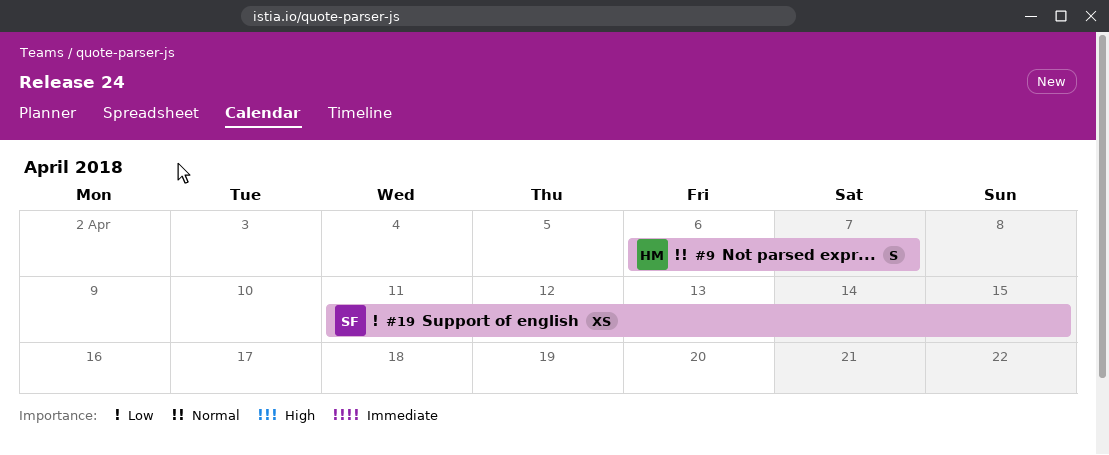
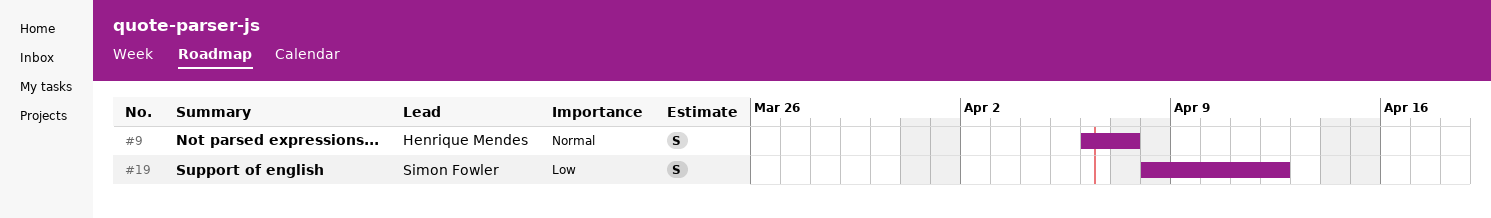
#19, estimate: XS -> S
#19, start: Apr 11 -> Apr 8
#19, due: Apr 15 -> Apr 12

